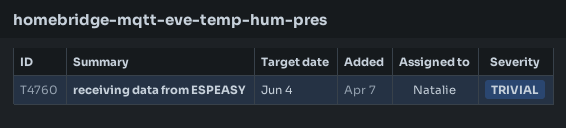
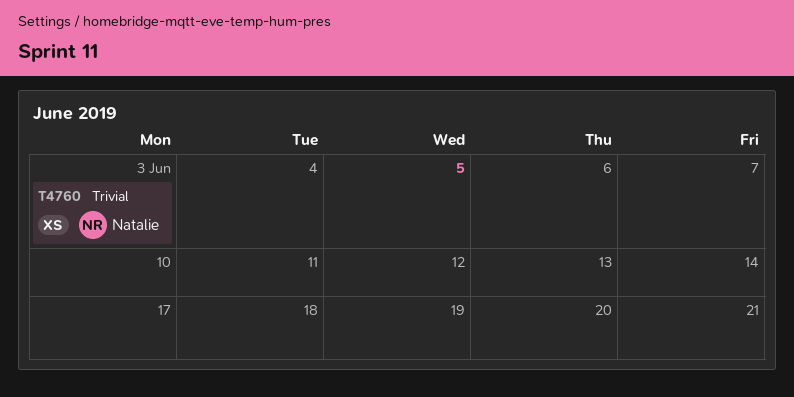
T4760, due: Jun 4 -> Jun 3

